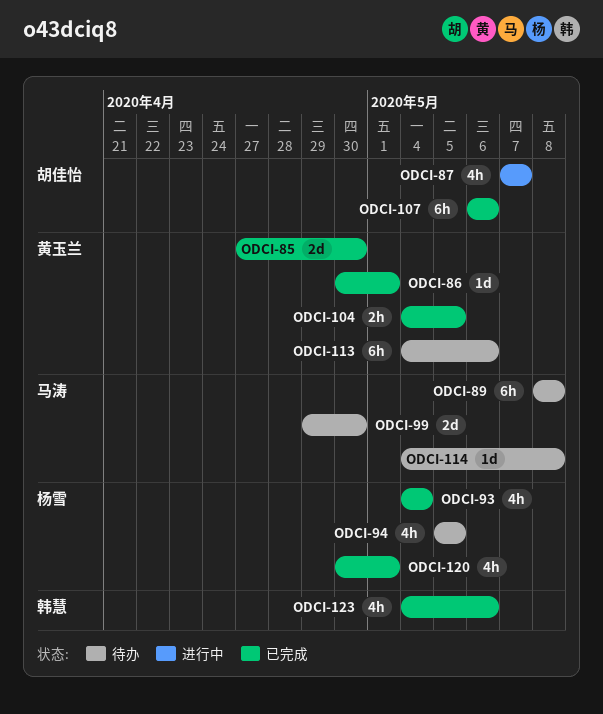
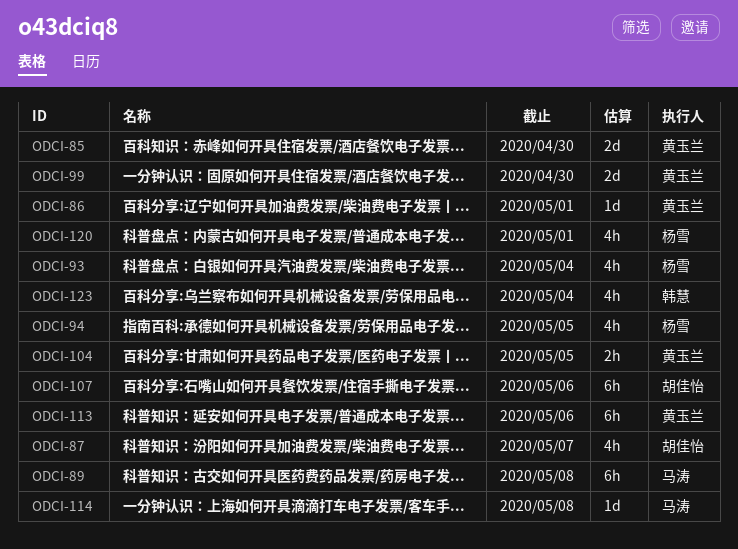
ODCI-99, owner: 马涛 -> 黄玉兰
ODCI-123, due: May 6 -> May 4

